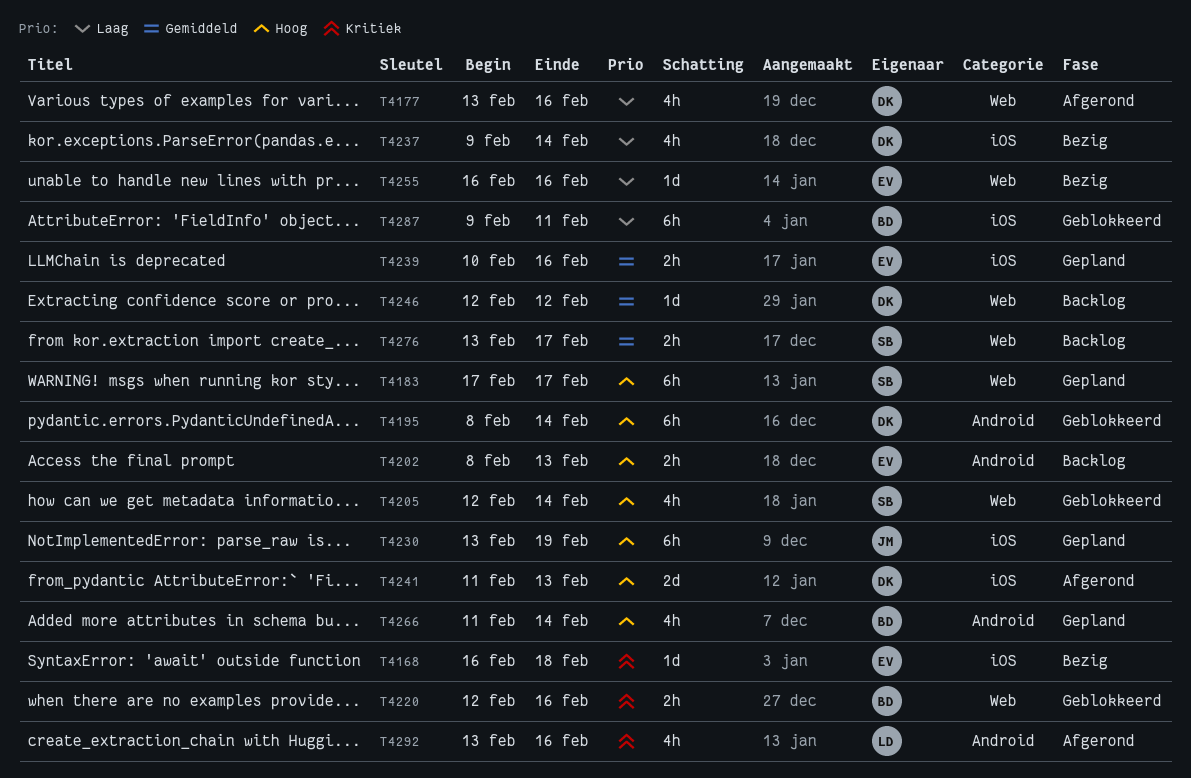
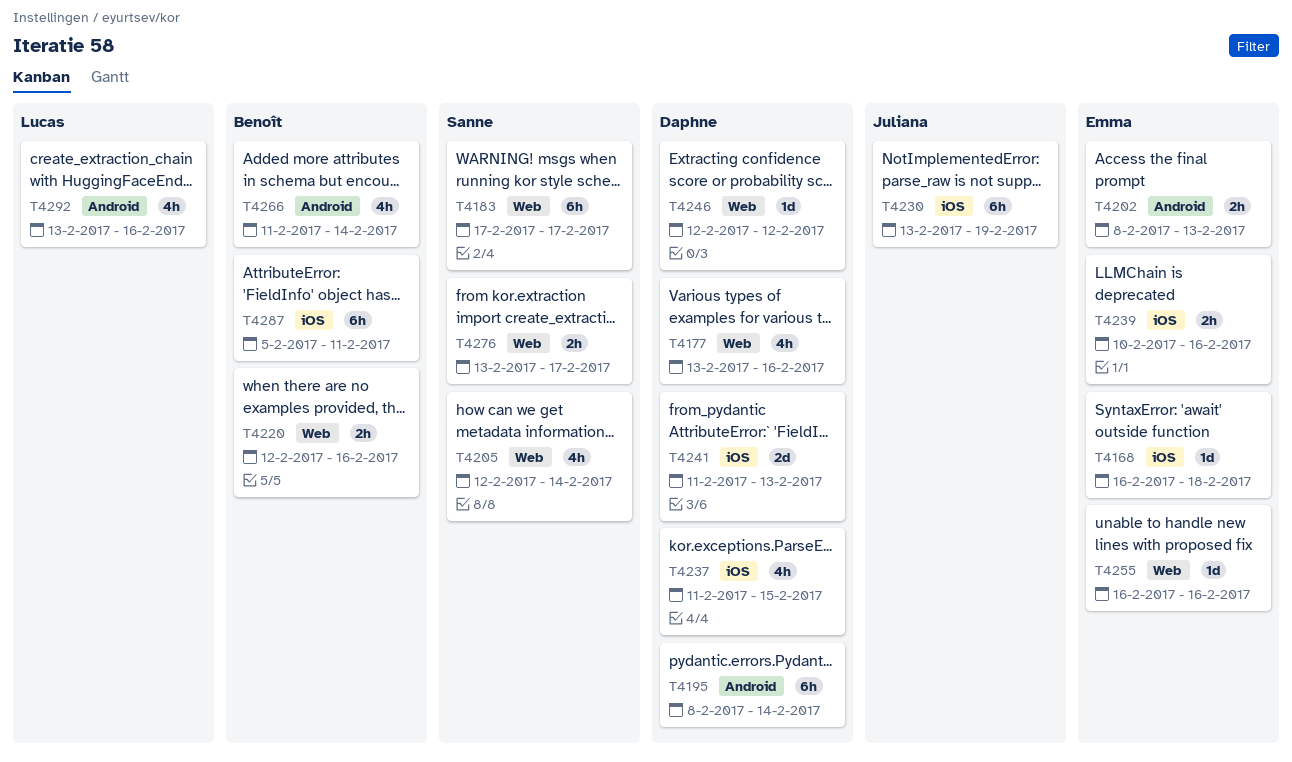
T4237, start: Feb 9 -> Feb 11
T4237, due: Feb 14 -> Feb 15
T4287, start: Feb 9 -> Feb 5

